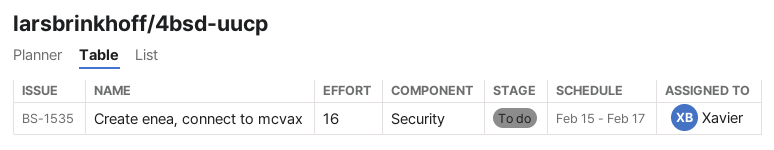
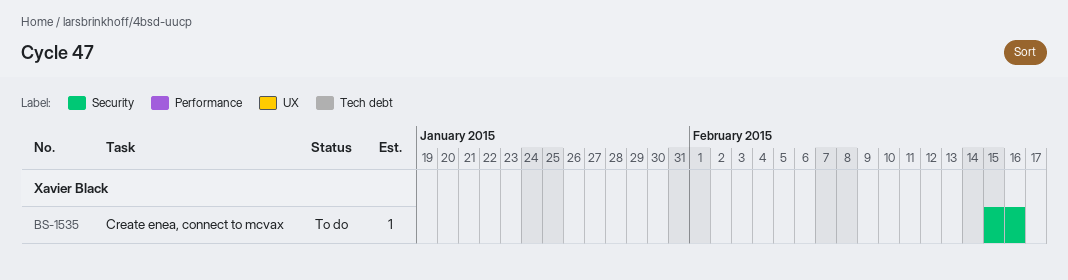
BS-1535, estimate: 16 -> 1
BS-1535, due: Feb 17 -> Feb 16

